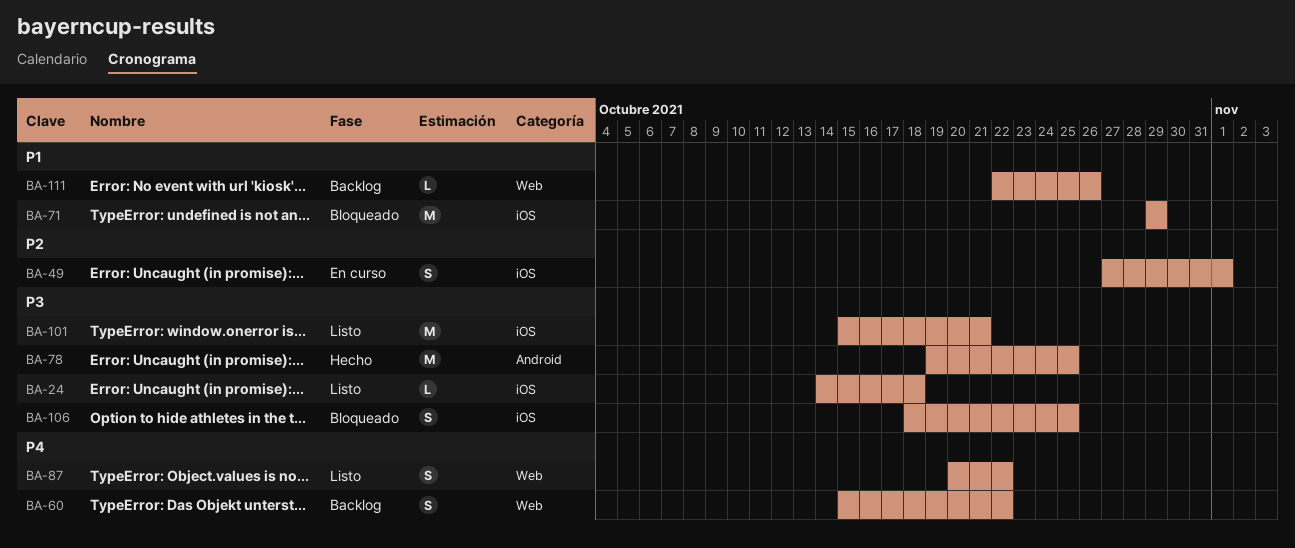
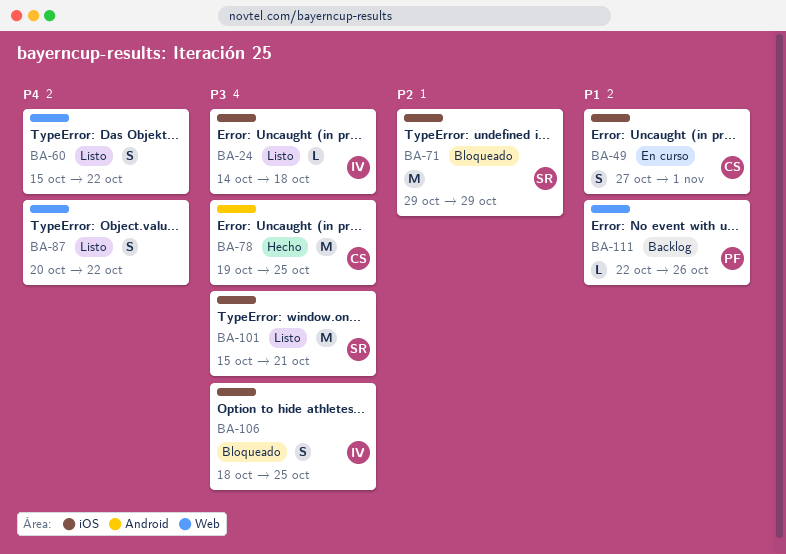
BA-49, priority: P2 -> P1
BA-60, status: Backlog -> Listo
BA-71, priority: P1 -> P2

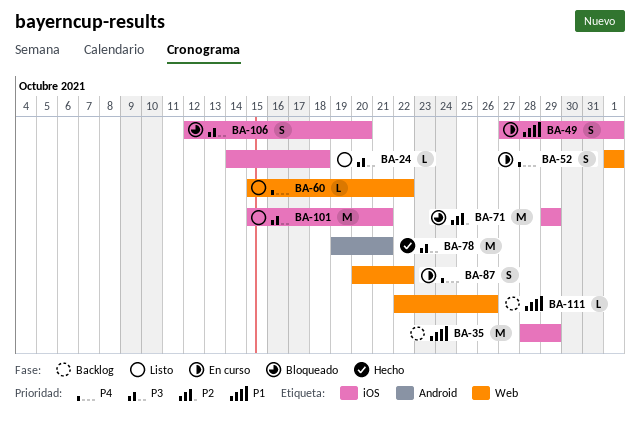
BA-35: none -> present
BA-52: none -> present
BA-60, estimate: S -> L
BA-78, due: Oct 25 -> Oct 21
BA-87, status: Listo -> En curso
BA-106, start: Oct 18 -> Oct 12
BA-106, due: Oct 25 -> Oct 20

